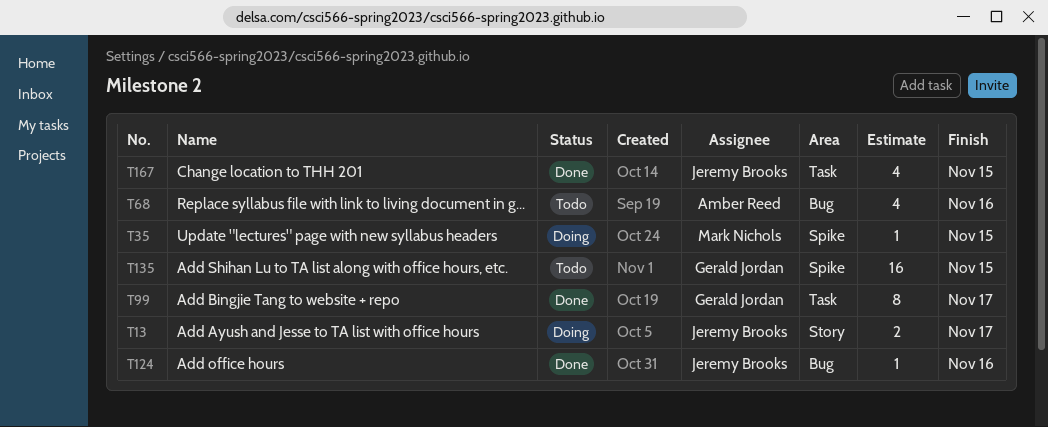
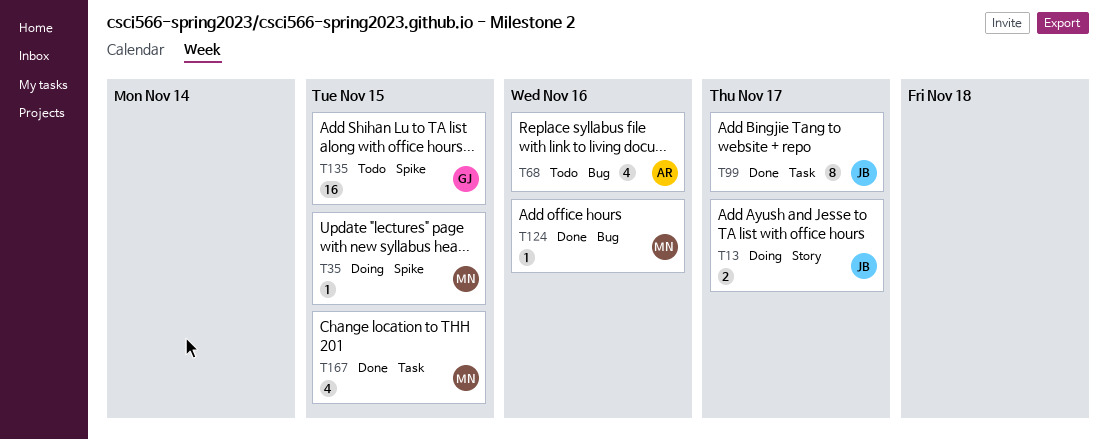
T99, owner: Gerald Jordan -> Jeremy Brooks
T124, owner: Jeremy Brooks -> Mark Nichols
T167, owner: Jeremy Brooks -> Mark Nichols

